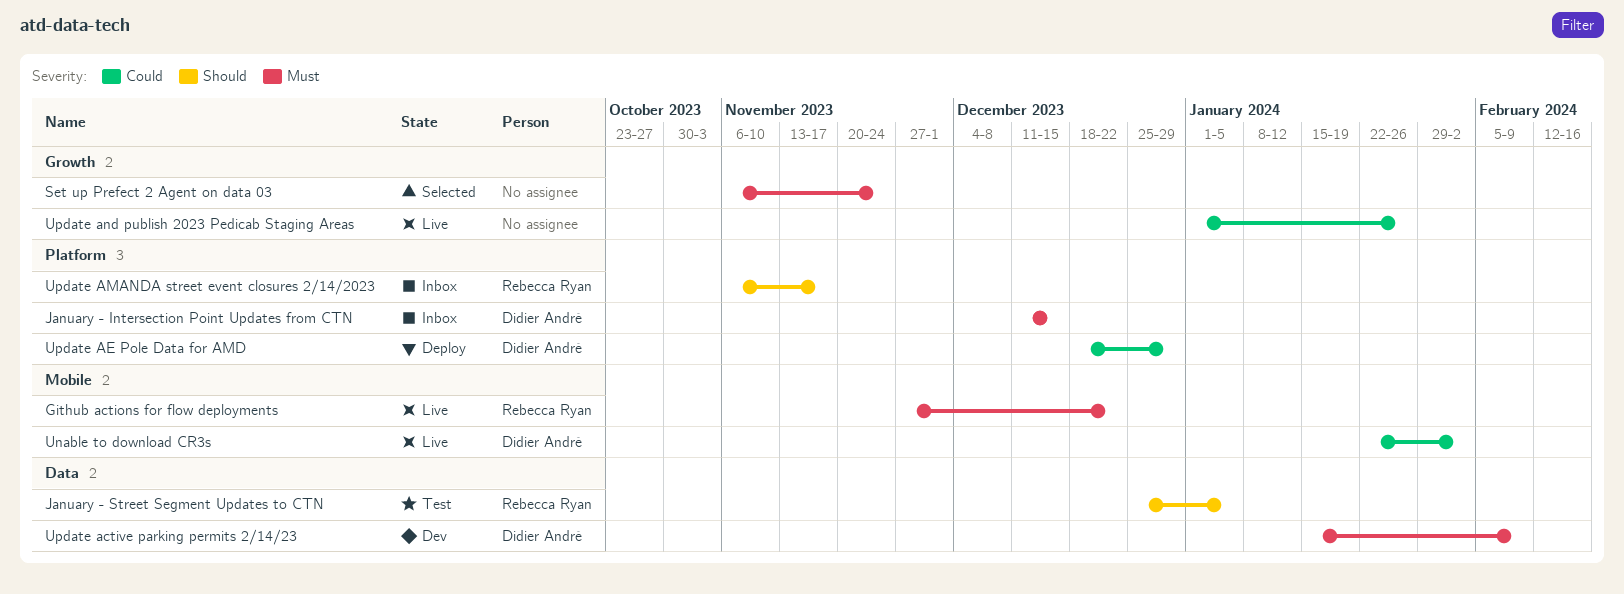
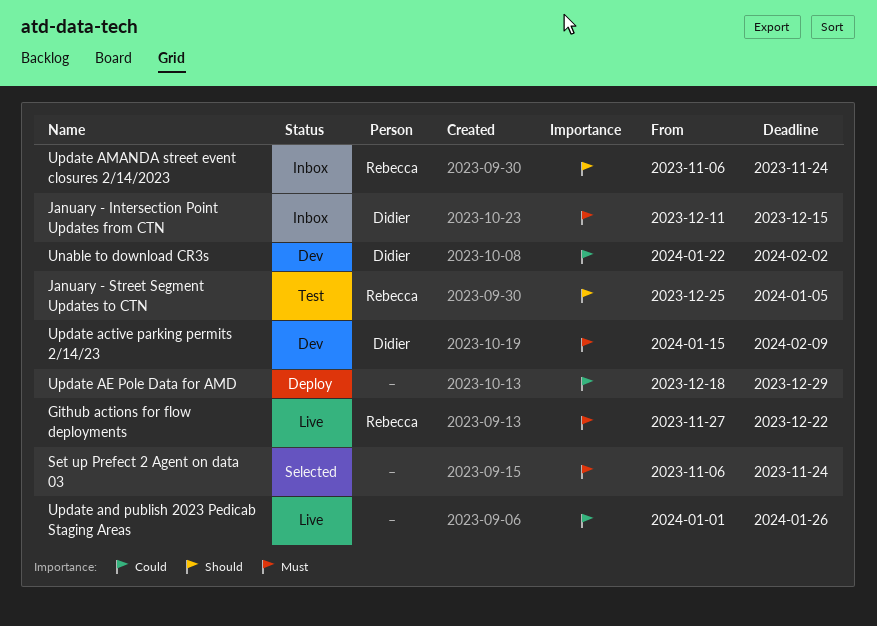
Unable to download CR3s, status: Live -> Dev
Update AE Pole Data for AMD, owner: Didier André -> none
Update AMANDA street event closures 2/14/2023, due: Nov 17 -> Nov 24

